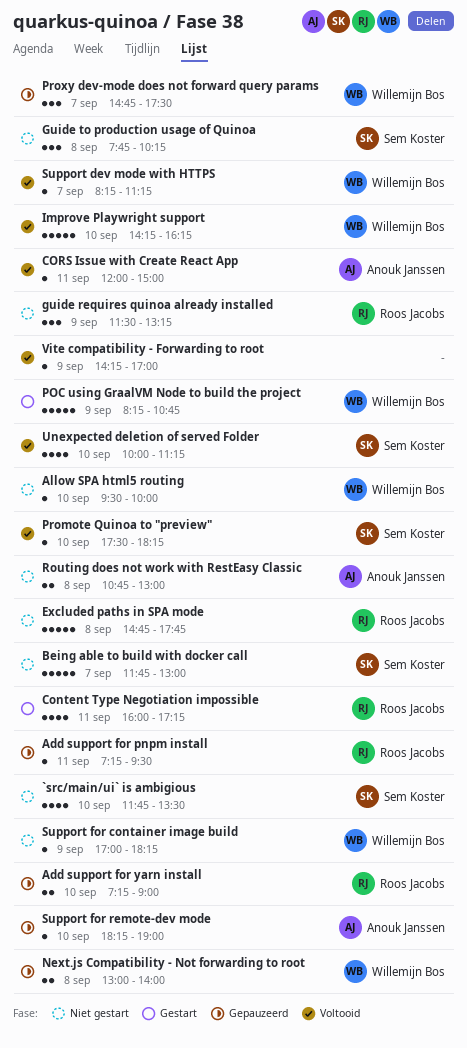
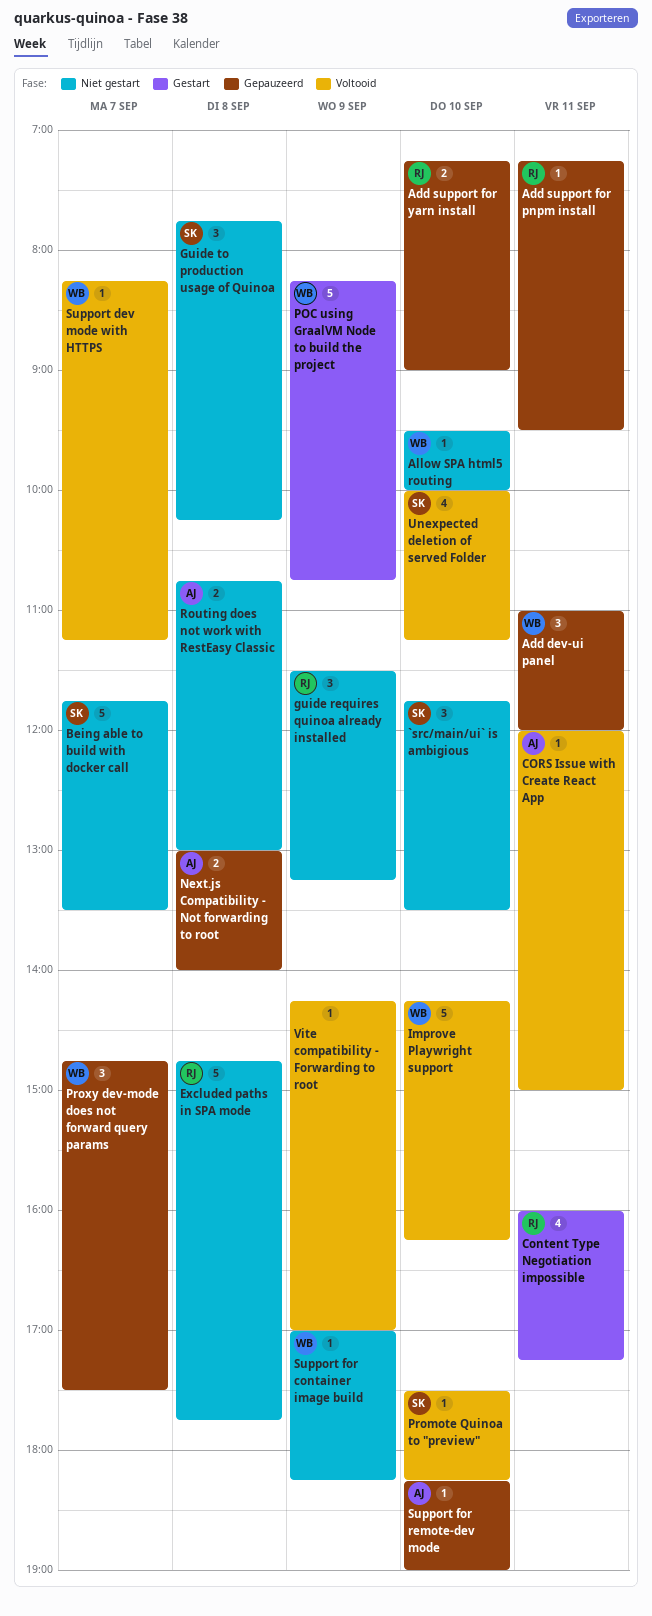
`src/main/ui` is ambigious, estimate: 4 -> 3
Add dev-ui panel: none -> present
Being able to build with docker call, ends: 13:00 -> 13:30
Next.js Compatibility - Not forwarding to root, owner: Willemijn Bos -> Anouk Janssen

